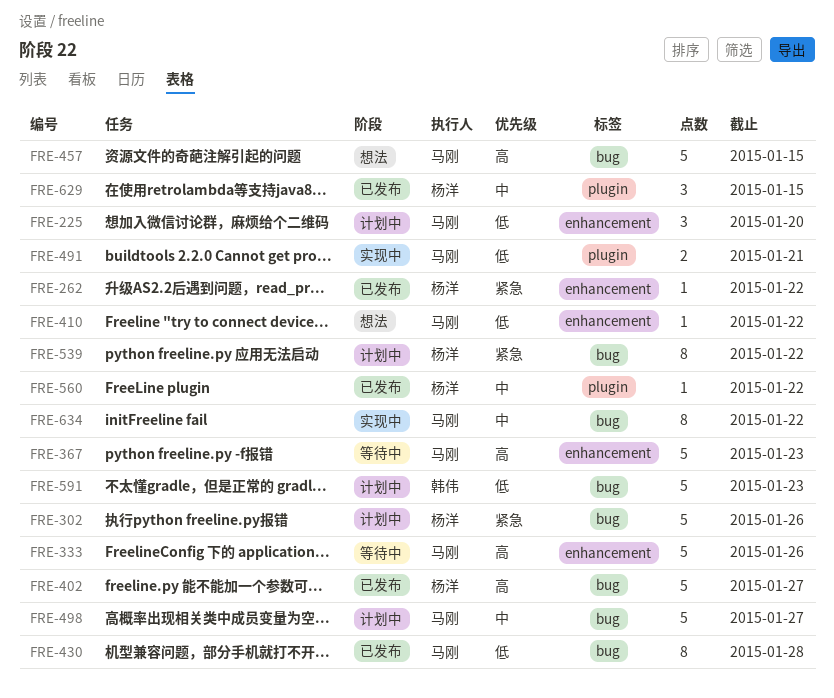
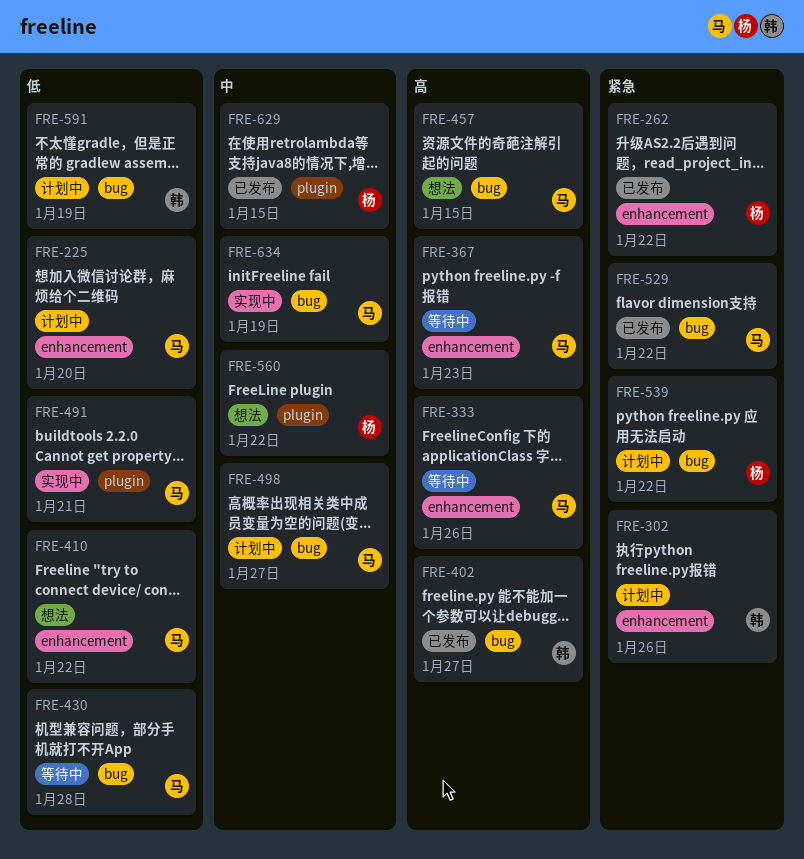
FRE-302, owner: 杨洋 -> 韩伟
FRE-302, label: bug -> enhancement
FRE-402, owner: 杨洋 -> 韩伟
FRE-430, status: 已发布 -> 等待中
FRE-529: none -> present
FRE-560, status: 已发布 -> 想法
FRE-591, due: Jan 23 -> Jan 19
FRE-634, due: Jan 22 -> Jan 19

